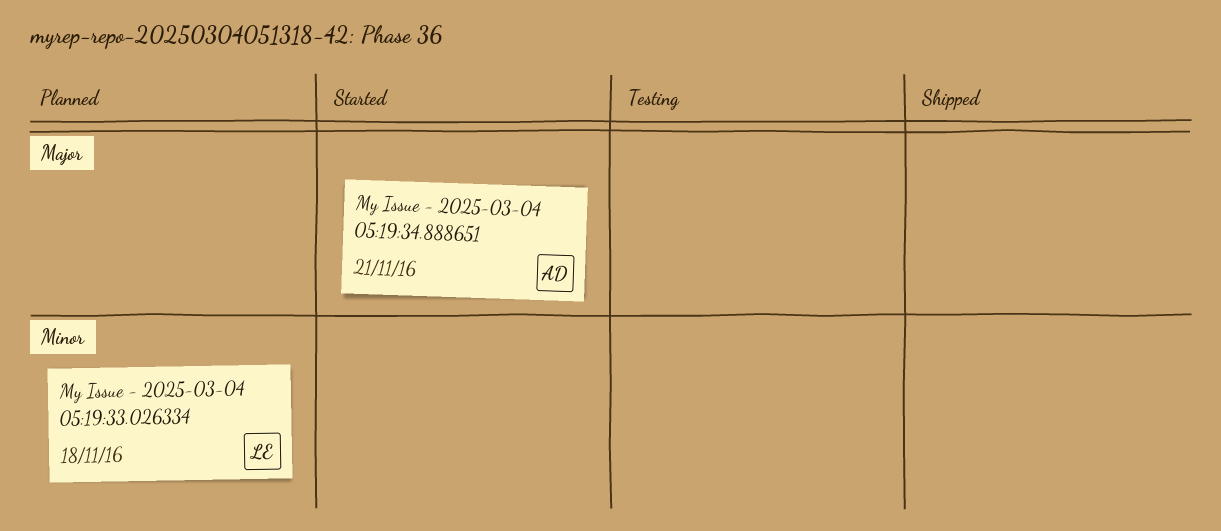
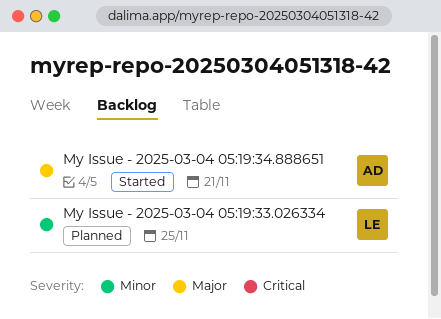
My Issue - 2025-03-04 05:19:33.026334, due: Nov 18 -> Nov 25

